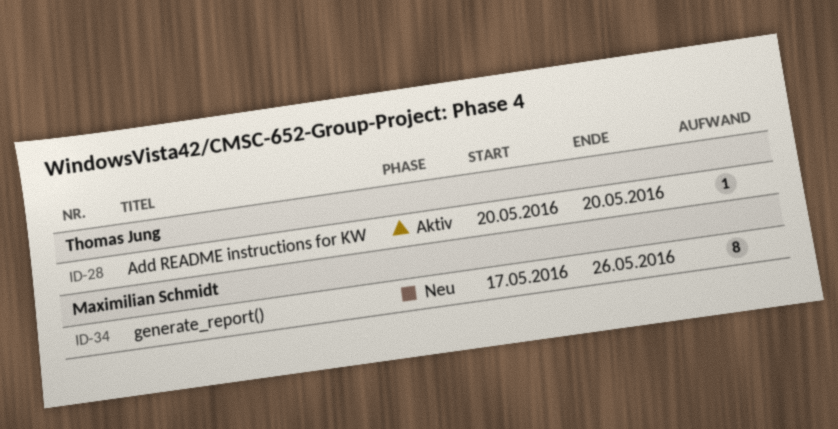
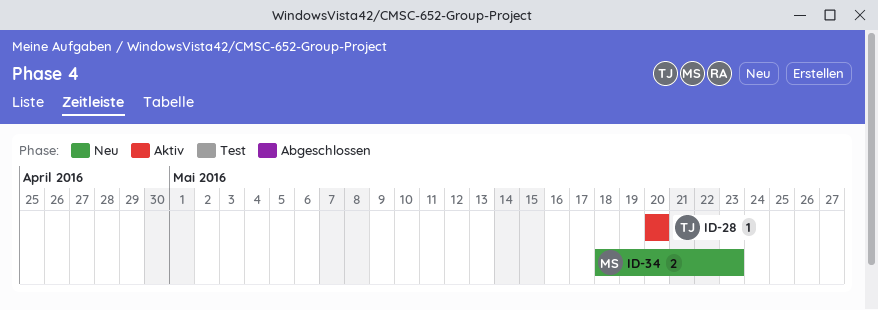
ID-34, estimate: 8 -> 2
ID-34, start: May 17 -> May 18
ID-34, due: May 26 -> May 23

